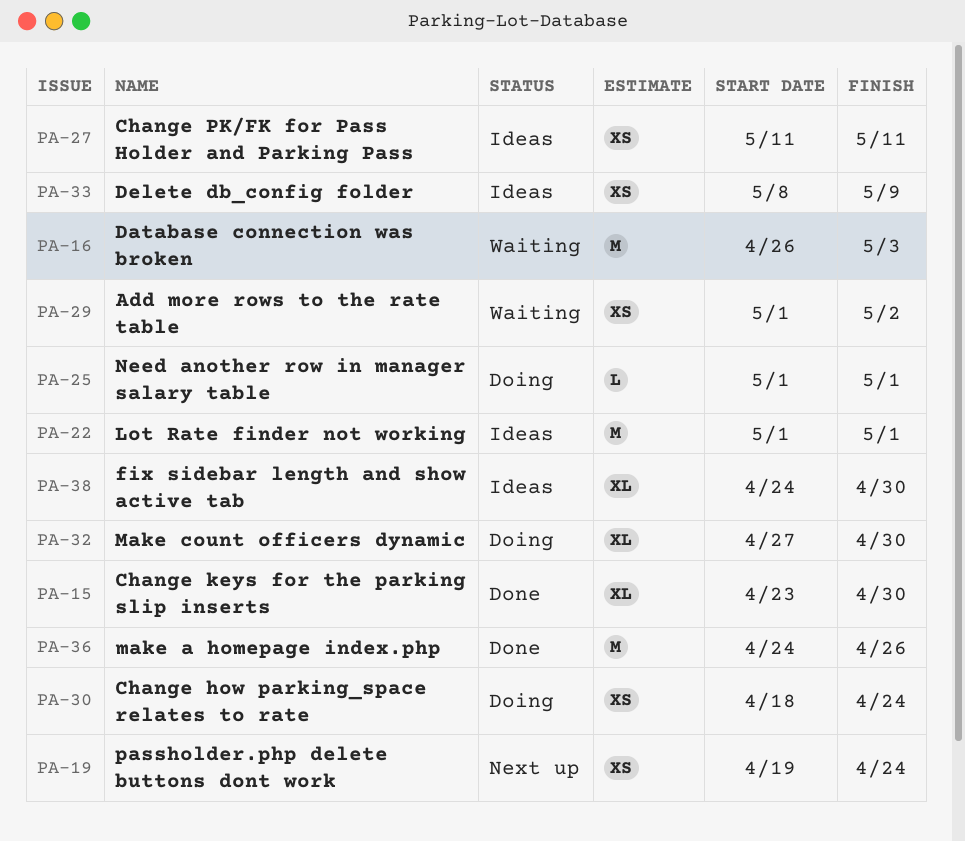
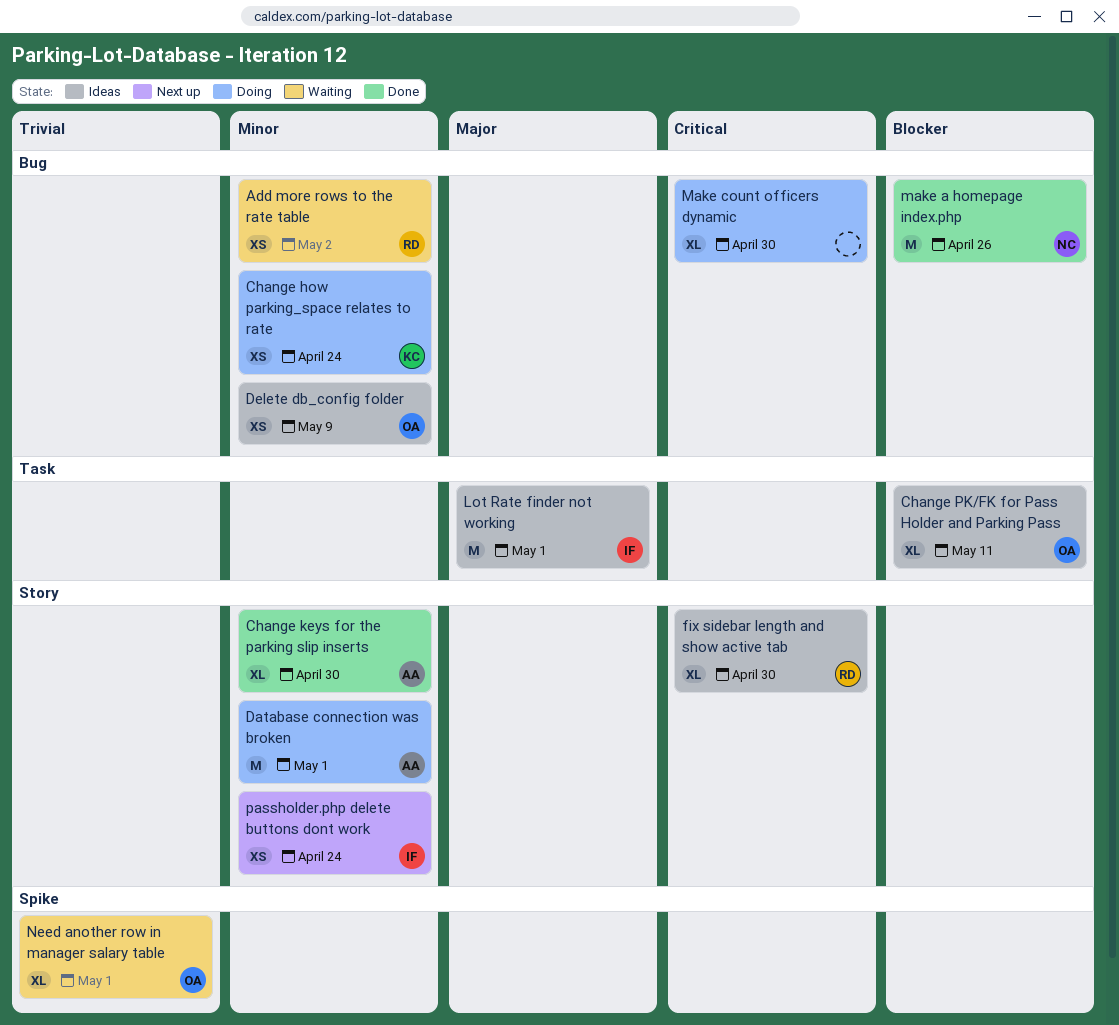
Change PK/FK for Pass Holder and Parking Pass, estimate: XS -> XL
Database connection was broken, status: Waiting -> Doing
Database connection was broken, due: May 3 -> May 1
Need another row in manager salary table, status: Doing -> Waiting
Need another row in manager salary table, estimate: L -> XL

